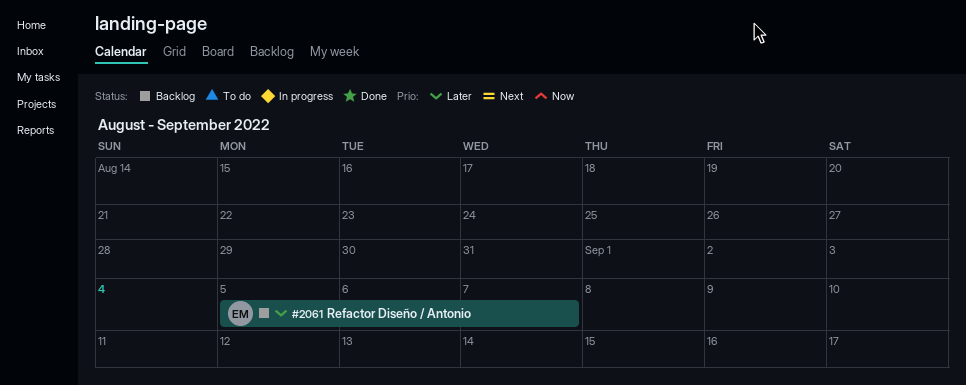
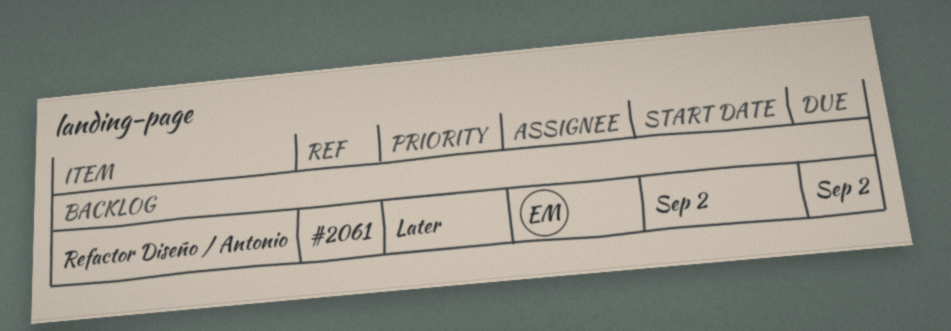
#2061, start: Sep 5 -> Sep 2
#2061, due: Sep 7 -> Sep 2

